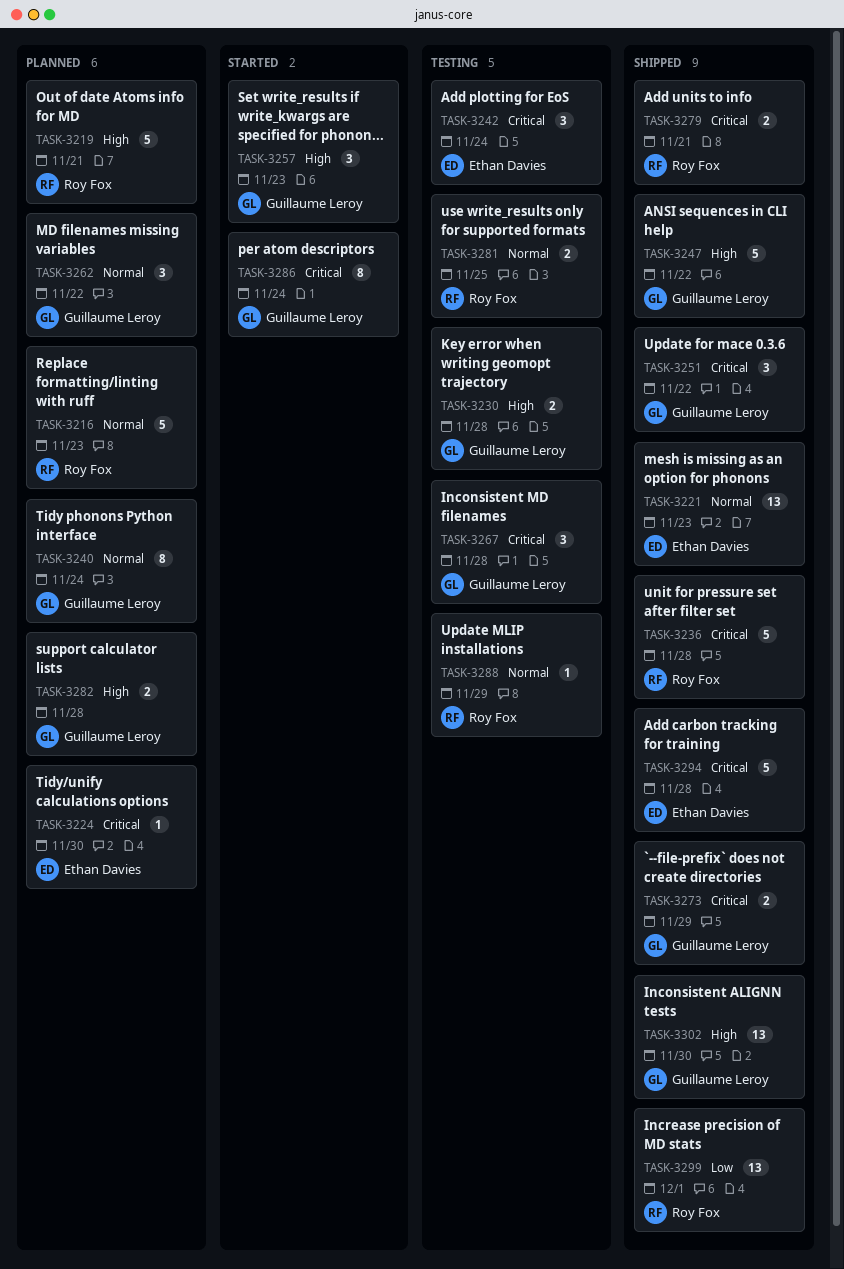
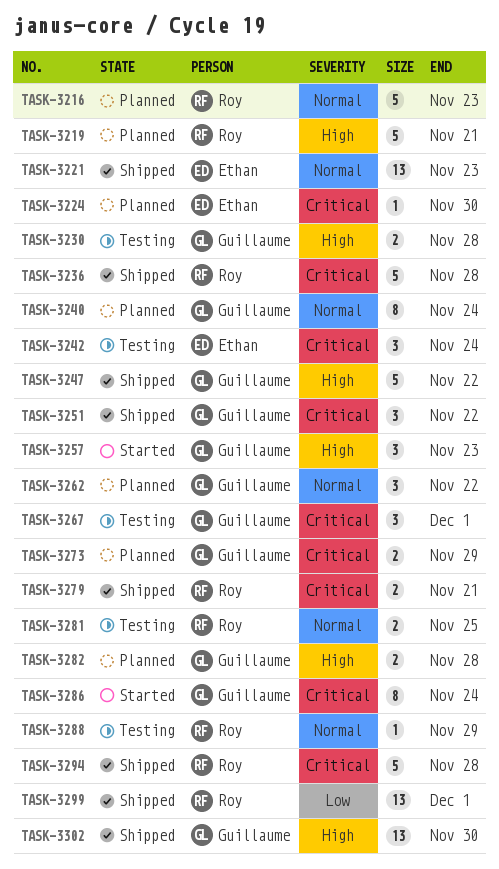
TASK-3267, due: Nov 28 -> Dec 1
TASK-3273, status: Shipped -> Planned
TASK-3294, owner: Ethan Davies -> Roy Fox

